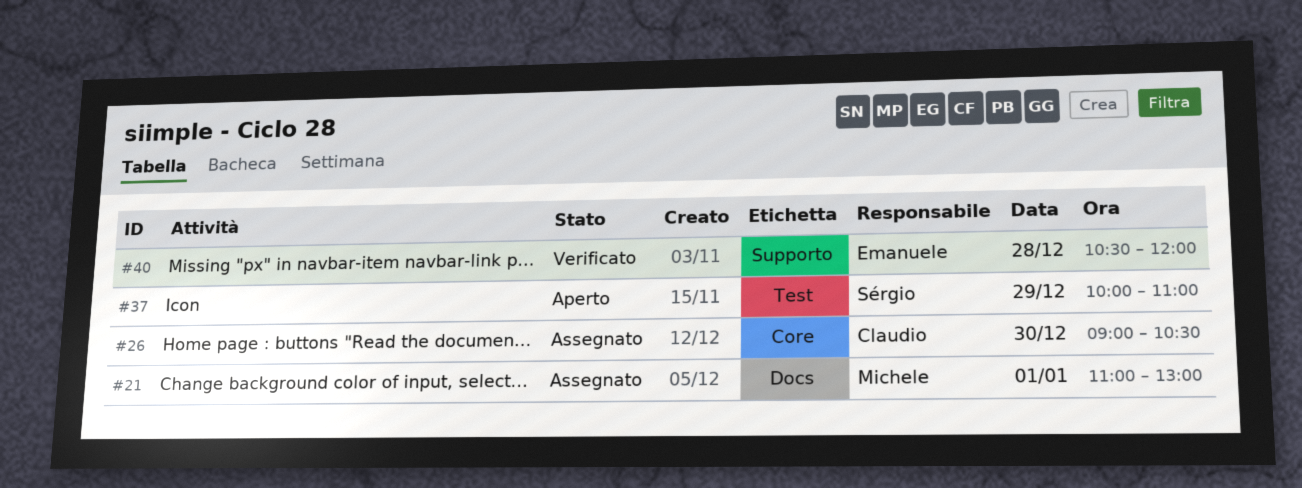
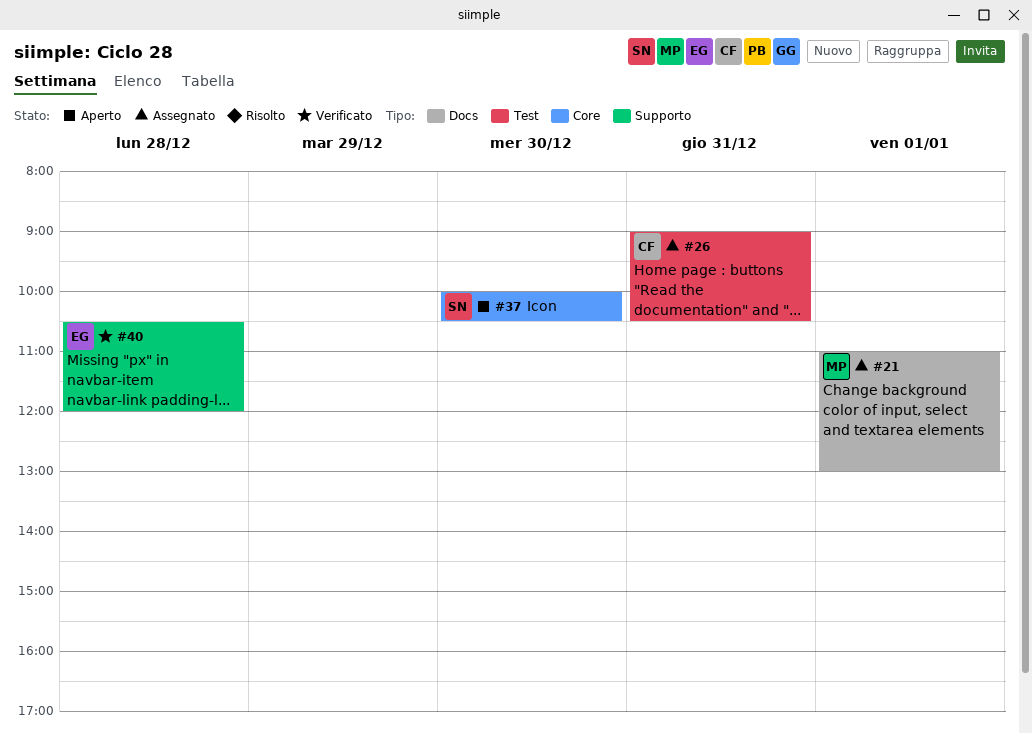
#26, label: Core -> Test
#26, day: Dec 30 -> Dec 31
#37, label: Test -> Core
#37, day: Dec 29 -> Dec 30
#37, ends: 11:00 -> 10:30

